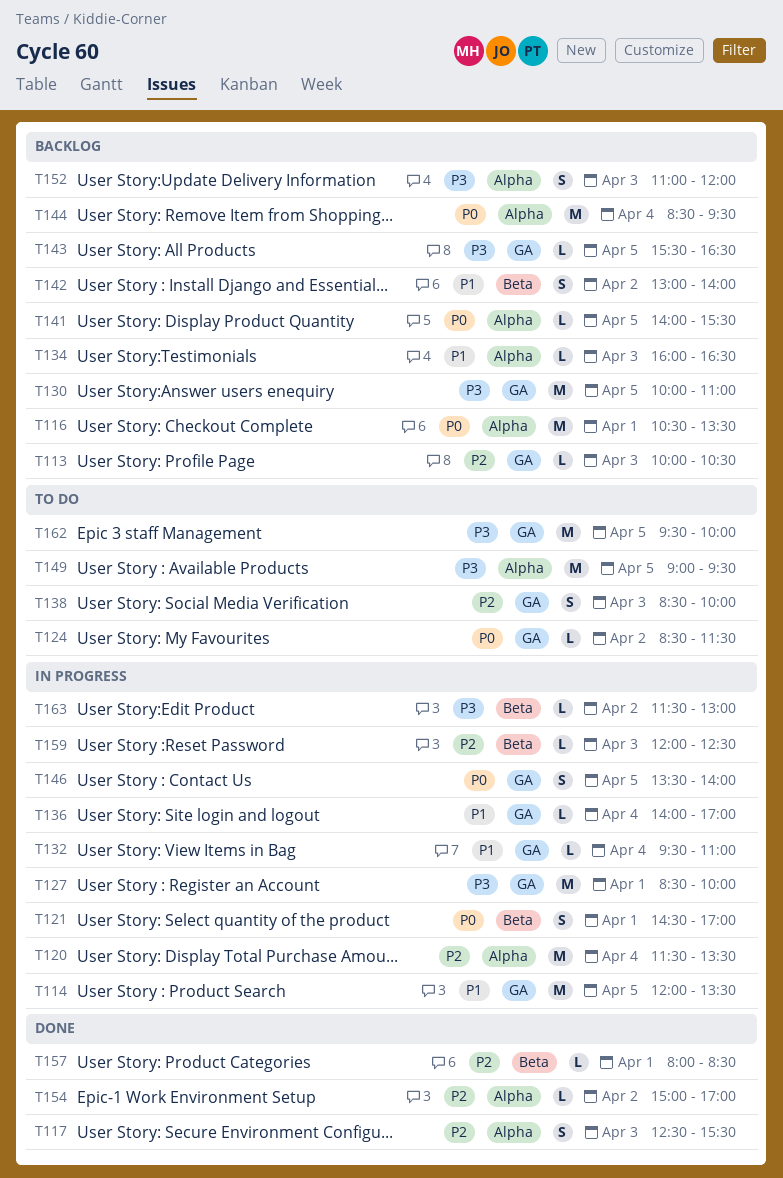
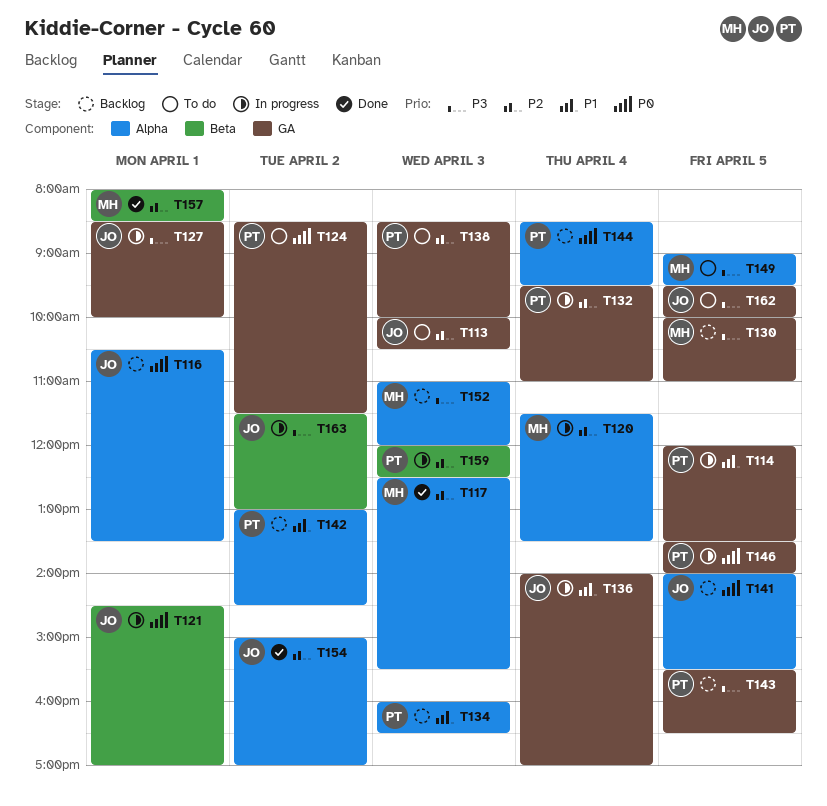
T113, status: Backlog -> To do
T132, priority: P1 -> P2
T142, label: Beta -> Alpha
T142, ends: 14:00 -> 14:30

